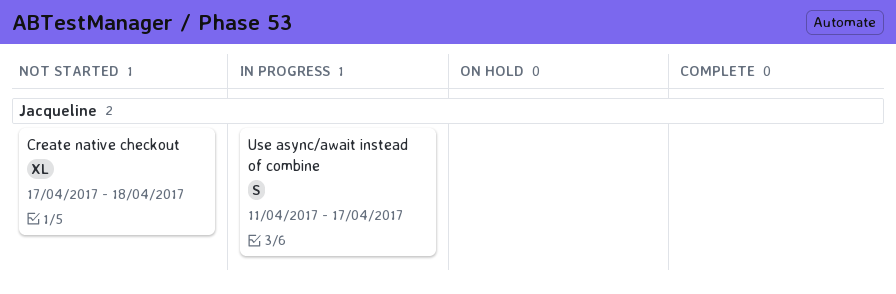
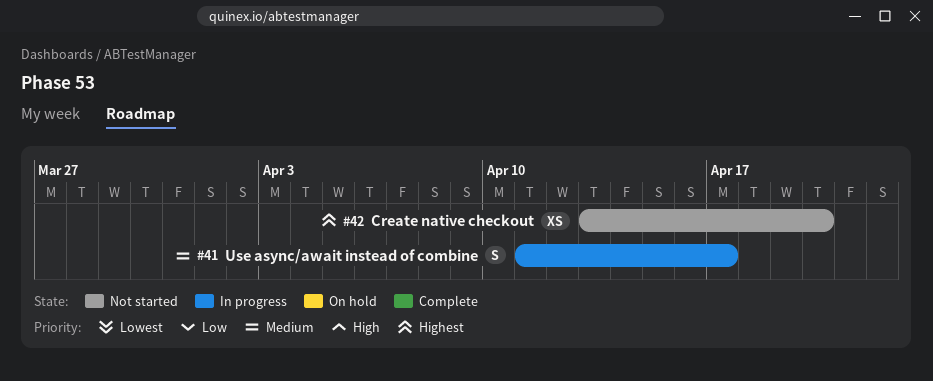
Create native checkout, estimate: XL -> XS
Create native checkout, start: Apr 17 -> Apr 13
Create native checkout, due: Apr 18 -> Apr 20

